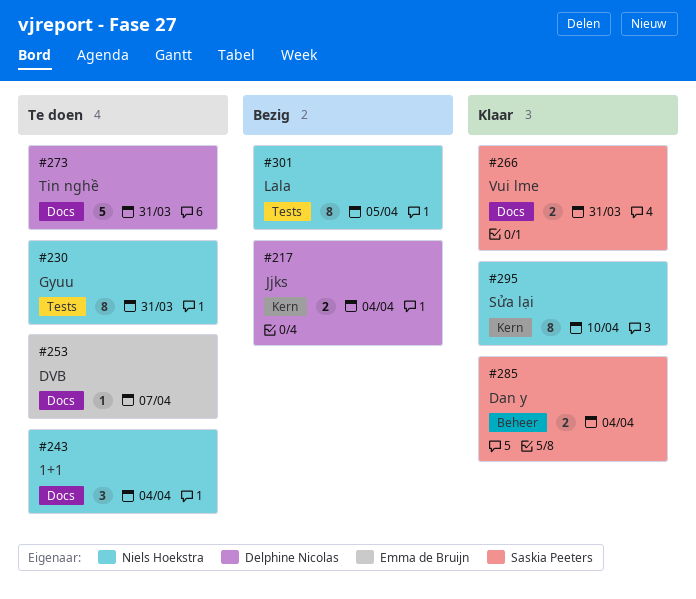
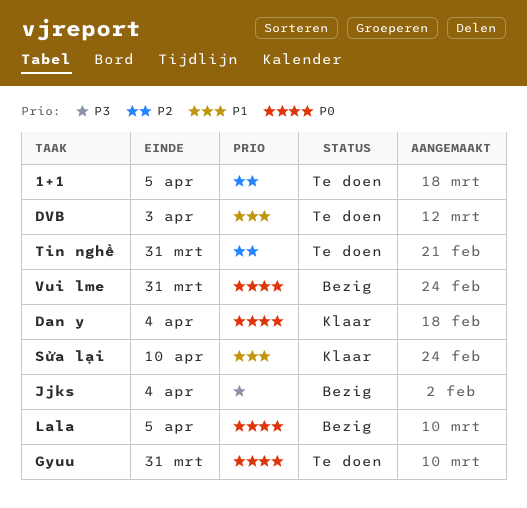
1+1, due: Apr 4 -> Apr 5
DVB, due: Apr 7 -> Apr 3
Vui lme, status: Klaar -> Bezig

